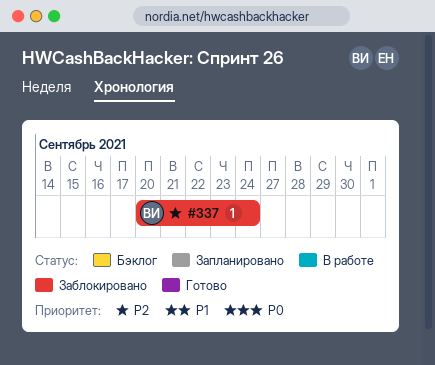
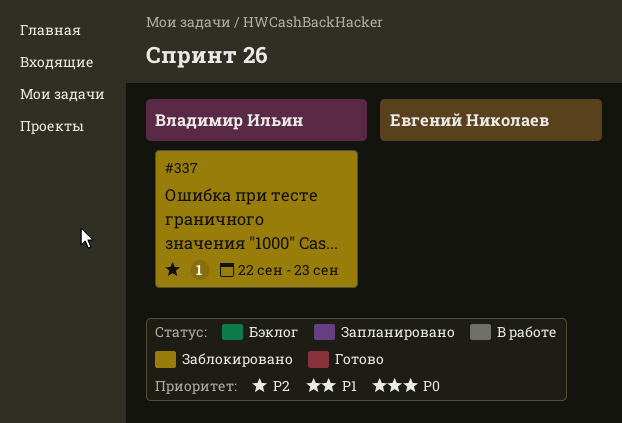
#337, start: Sep 20 -> Sep 22
#337, due: Sep 24 -> Sep 23

